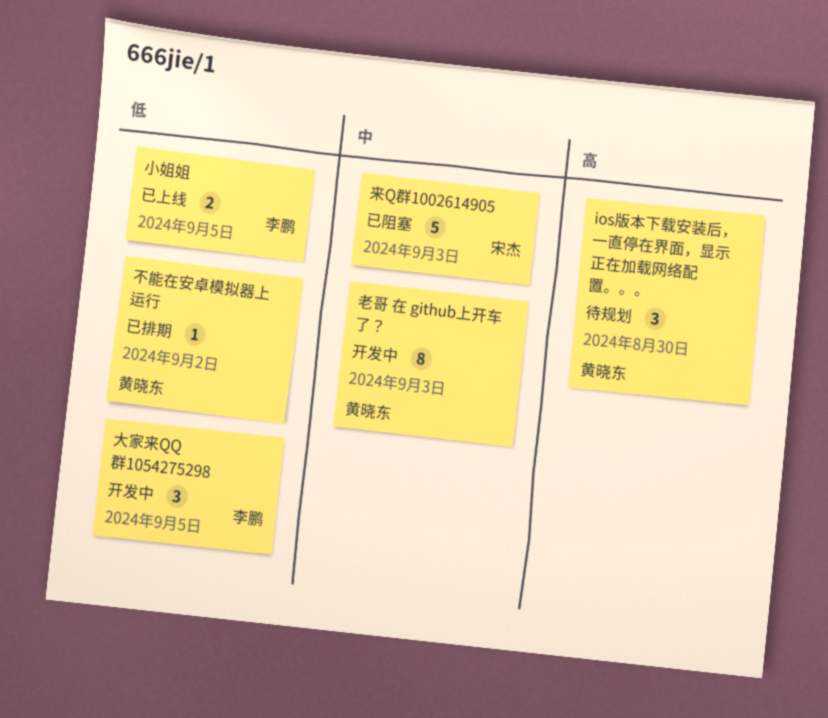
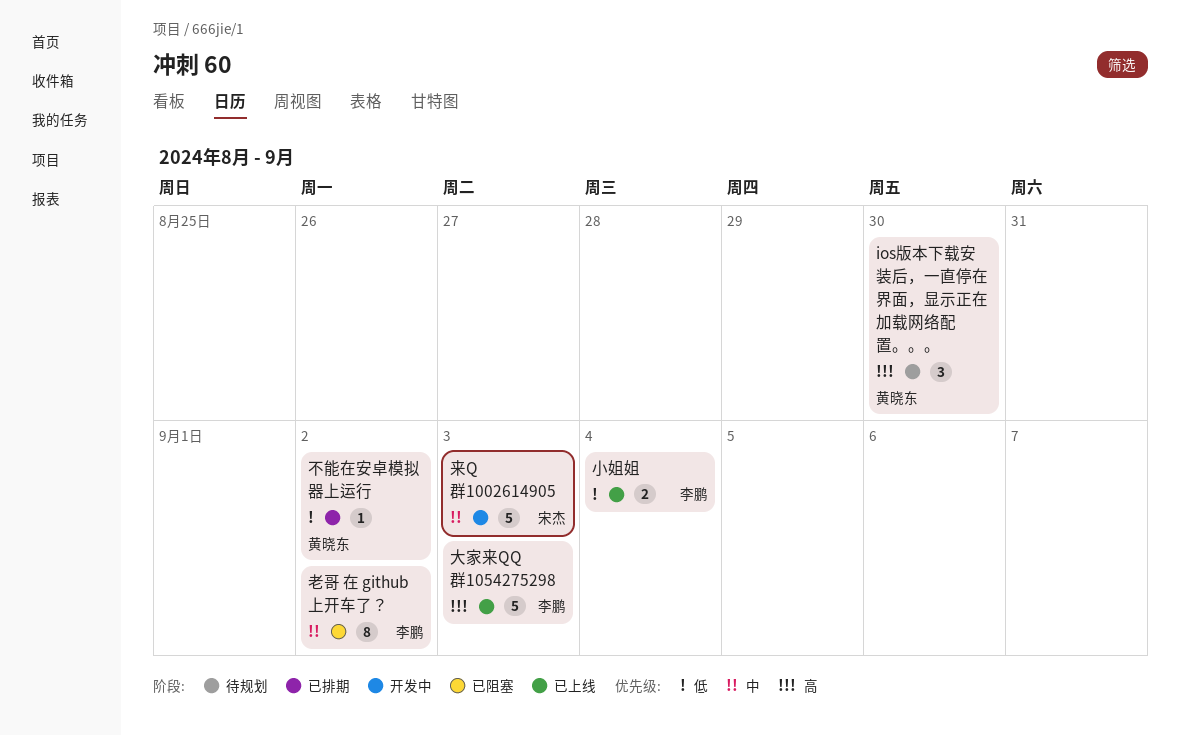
大家来QQ群1054275298, status: 开发中 -> 已上线
大家来QQ群1054275298, priority: 低 -> 高
大家来QQ群1054275298, estimate: 3 -> 5
大家来QQ群1054275298, due: Sep 5 -> Sep 3
小姐姐, due: Sep 5 -> Sep 4
来Q群1002614905, status: 已阻塞 -> 开发中
老哥 在 github上开车了？, status: 开发中 -> 已阻塞
老哥 在 github上开车了？, owner: 黄晓东 -> 李鹏
老哥 在 github上开车了？, due: Sep 3 -> Sep 2

